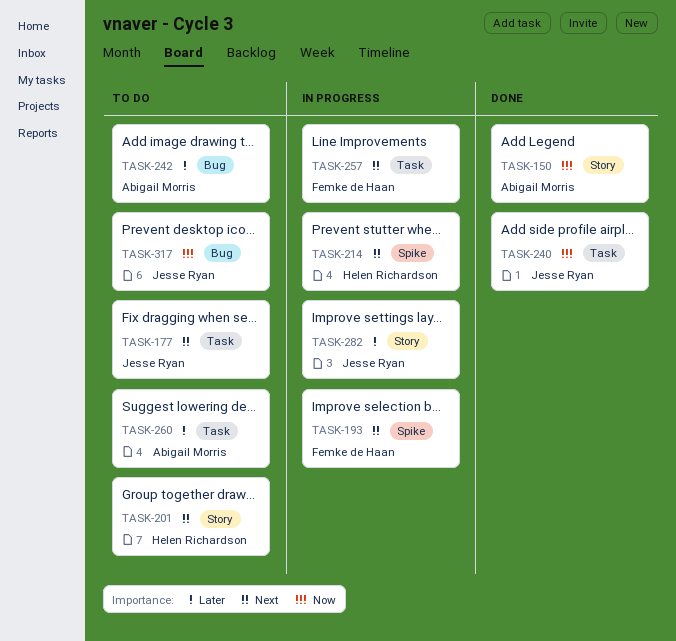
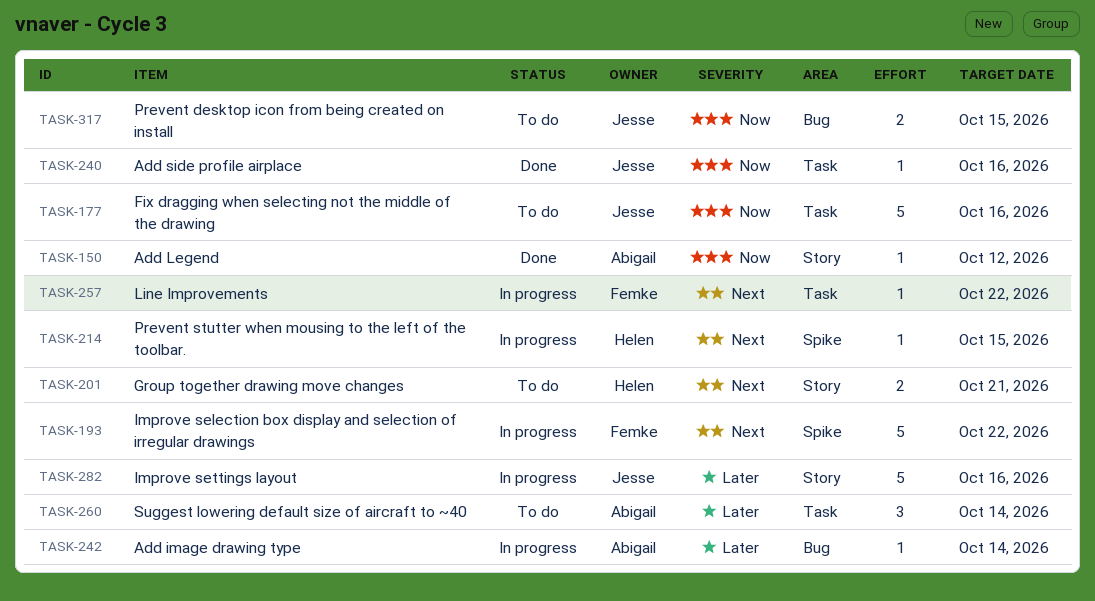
TASK-177, priority: Next -> Now
TASK-242, status: To do -> In progress

